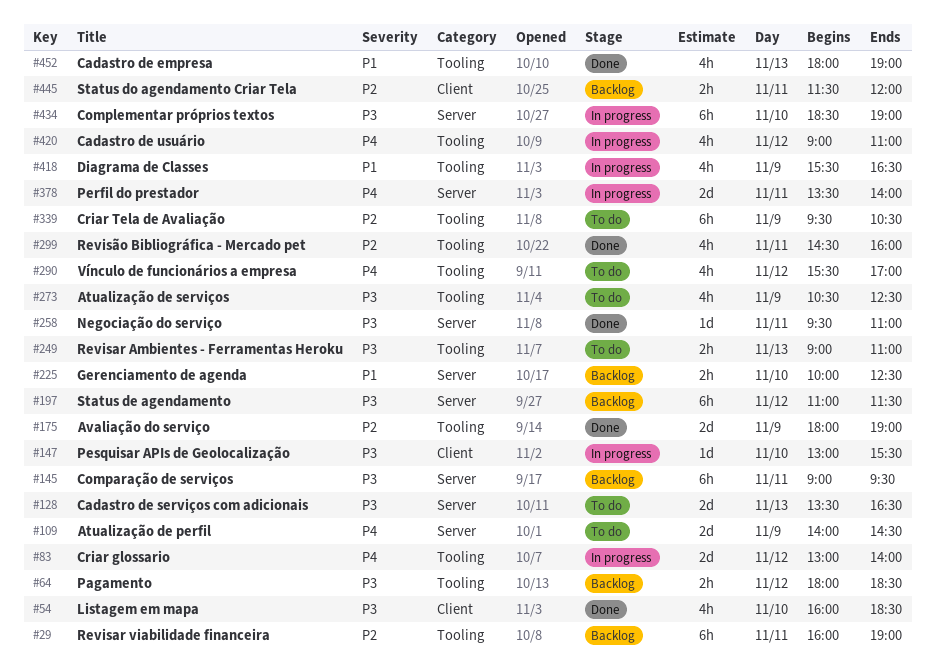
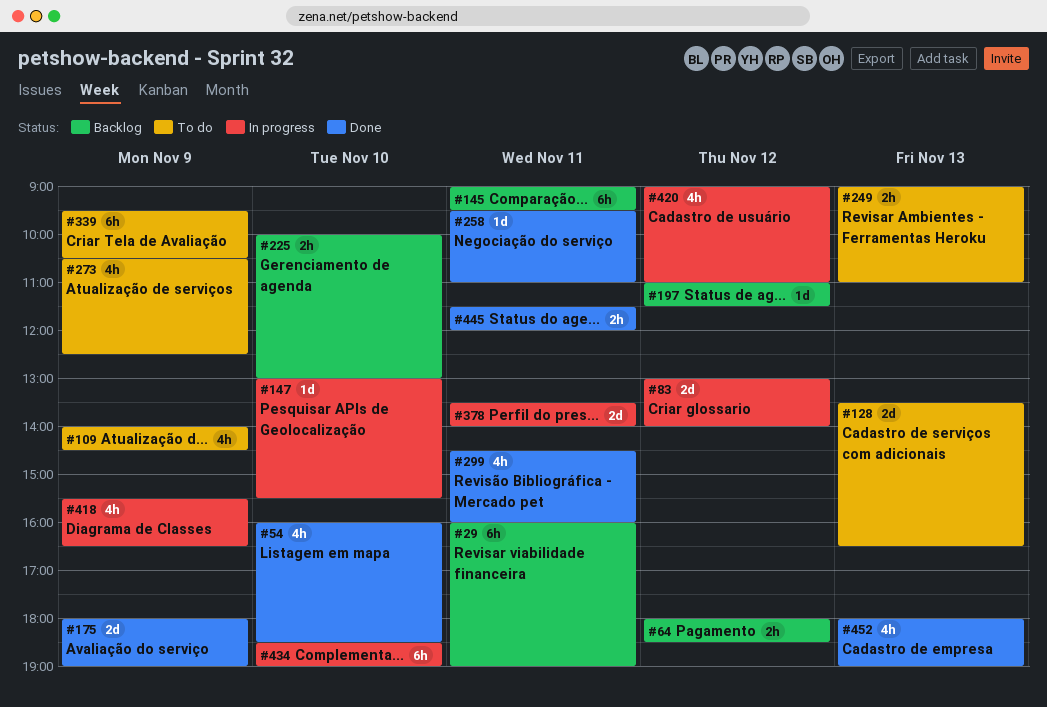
#109, estimate: 2d -> 4h
#197, estimate: 6h -> 1d
#225, ends: 12:30 -> 13:00
#290: present -> none
#445, status: Backlog -> Done

